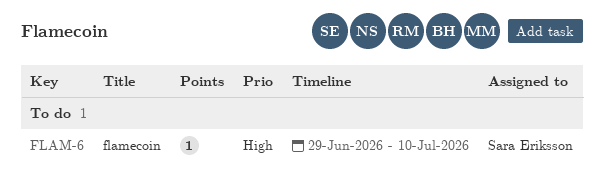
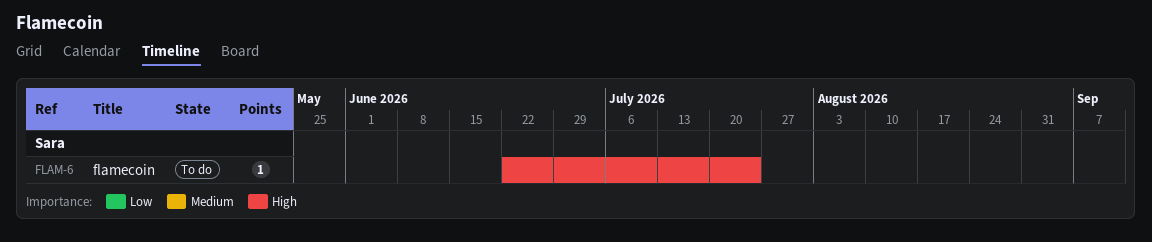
FLAM-6, start: Jun 29 -> Jun 22
FLAM-6, due: Jul 10 -> Jul 24

